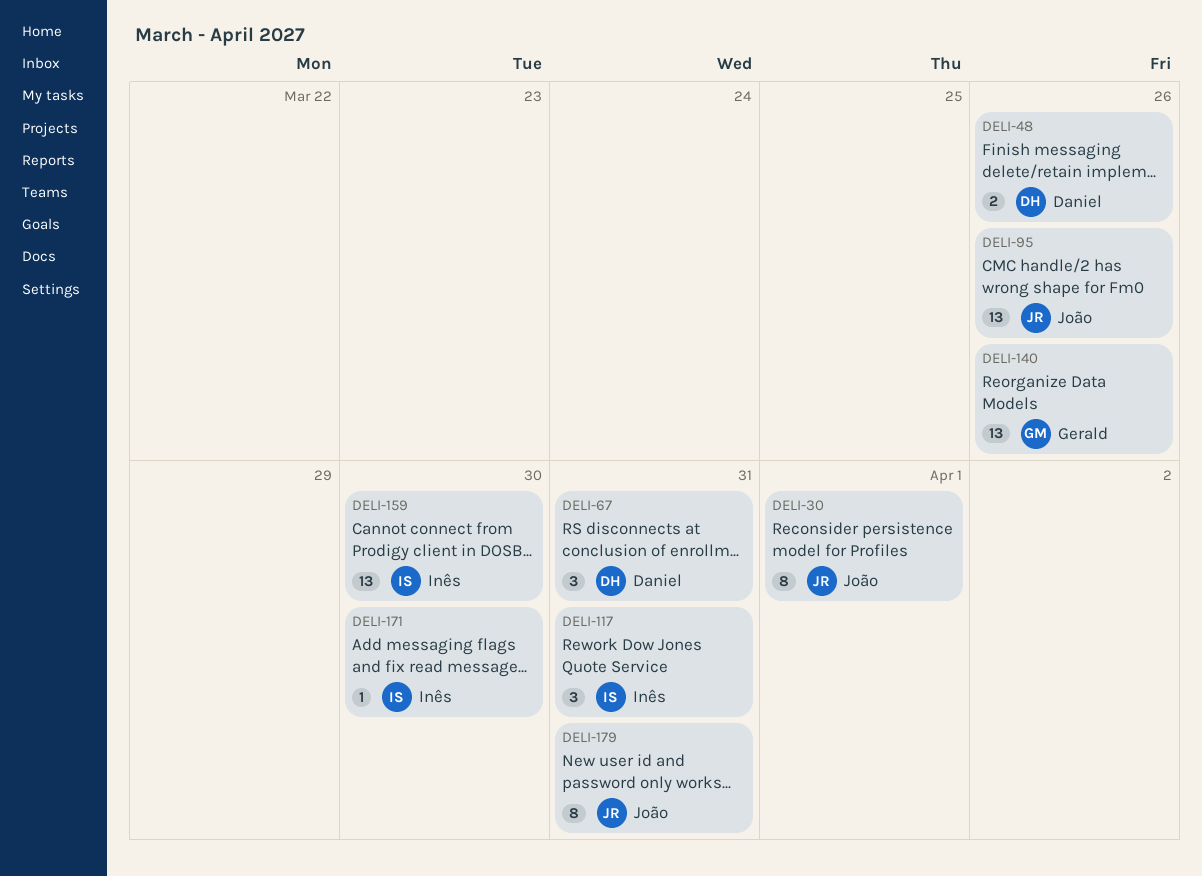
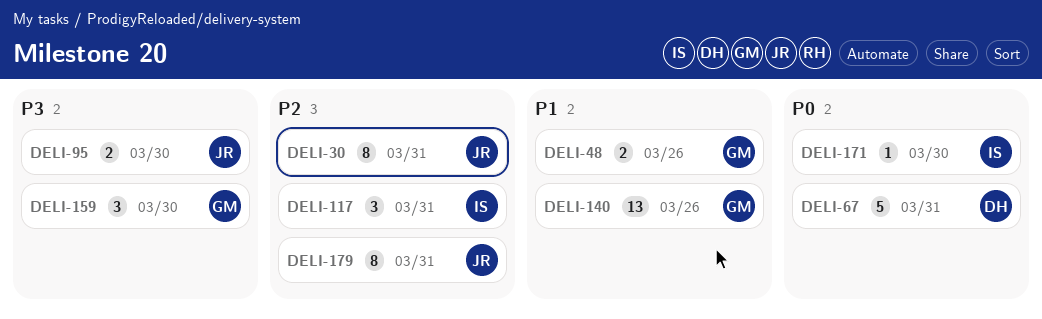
DELI-30, due: Apr 1 -> Mar 31
DELI-48, owner: Daniel -> Gerald
DELI-67, estimate: 3 -> 5
DELI-95, estimate: 13 -> 2
DELI-95, due: Mar 26 -> Mar 30
DELI-159, owner: Inês -> Gerald
DELI-159, estimate: 13 -> 3

